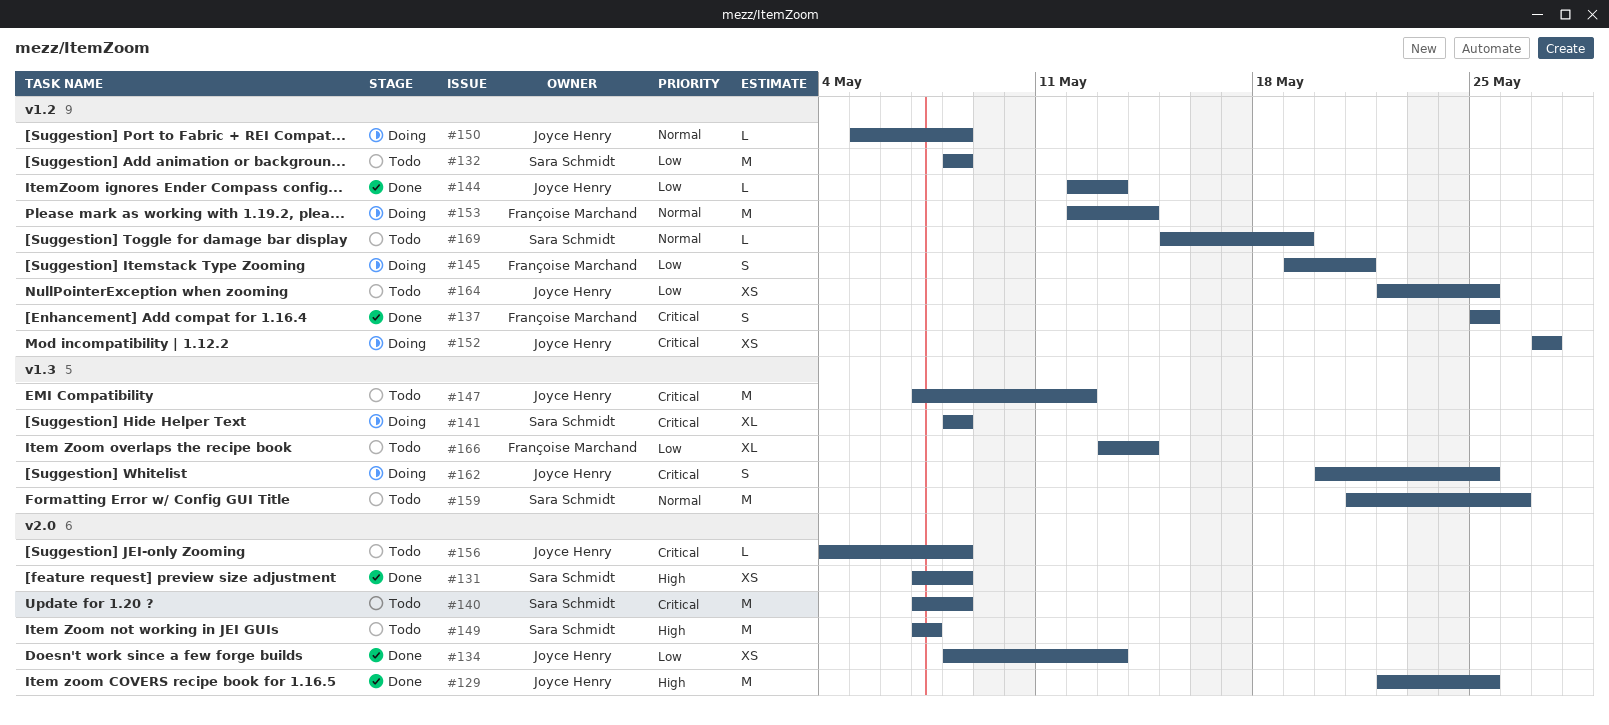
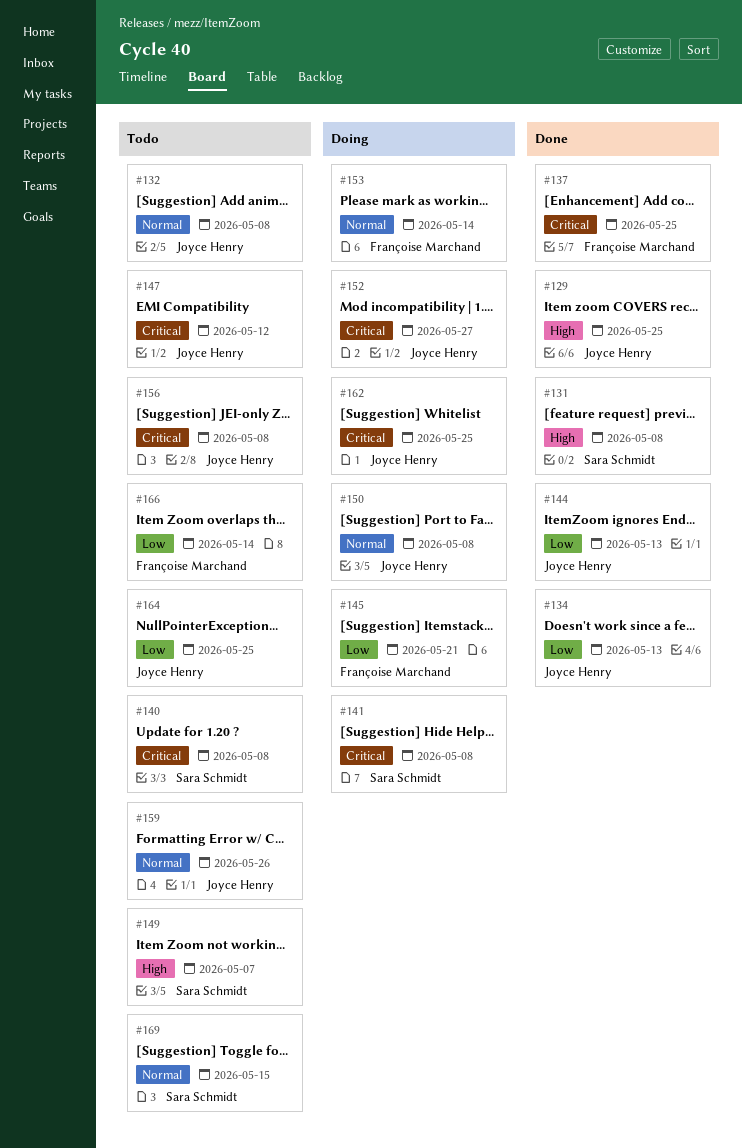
#132, owner: Sara Schmidt -> Joyce Henry
#132, priority: Low -> Normal
#159, owner: Sara Schmidt -> Joyce Henry
#169, due: May 19 -> May 15

